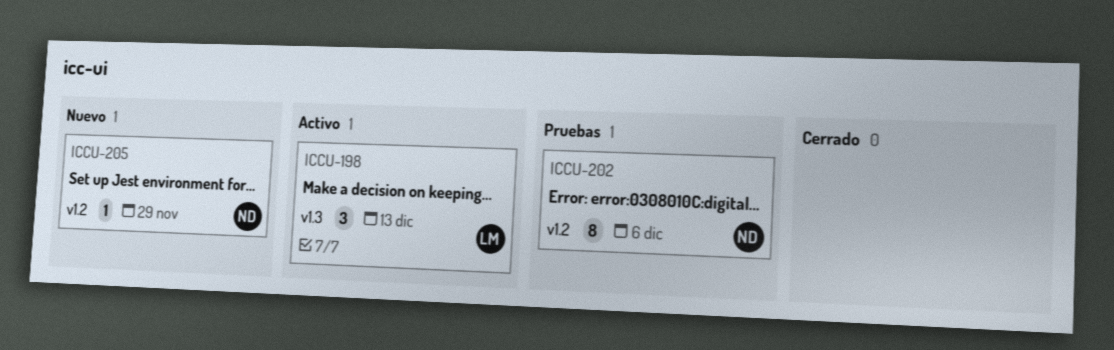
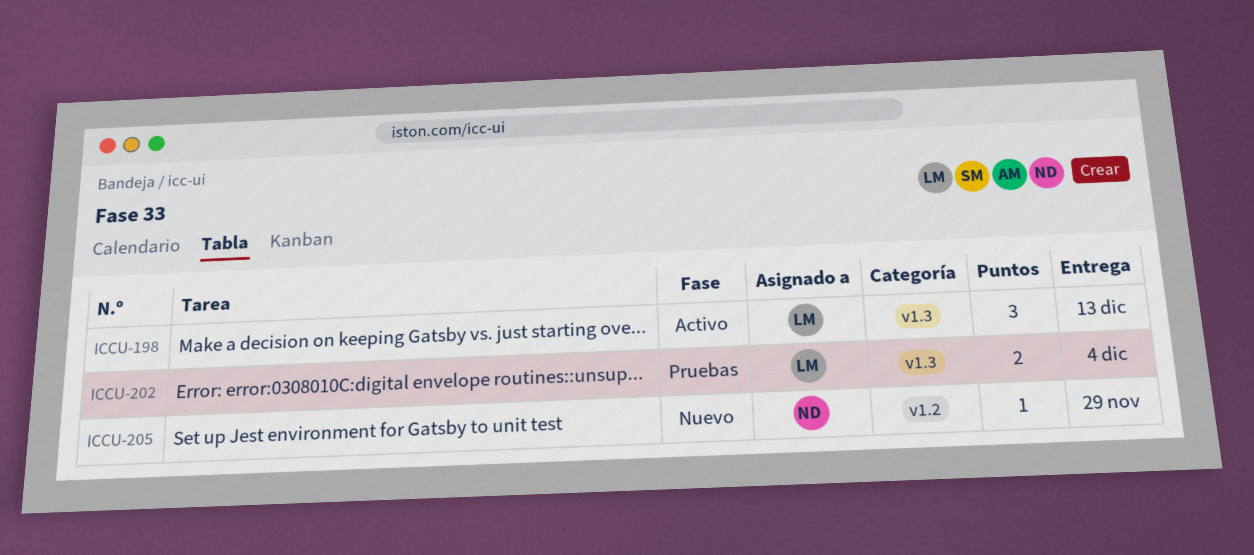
ICCU-202, owner: ND -> LM
ICCU-202, label: v1.2 -> v1.3
ICCU-202, estimate: 8 -> 2
ICCU-202, due: Dec 6 -> Dec 4

